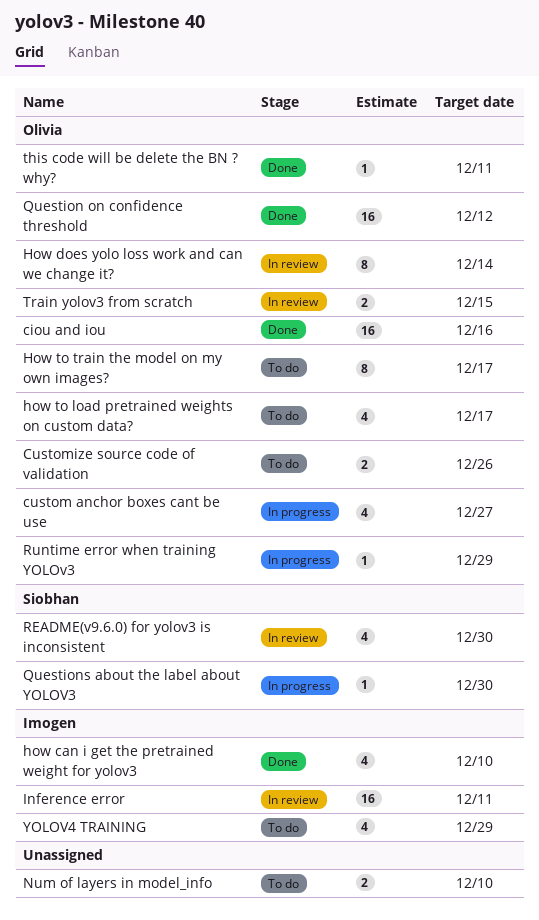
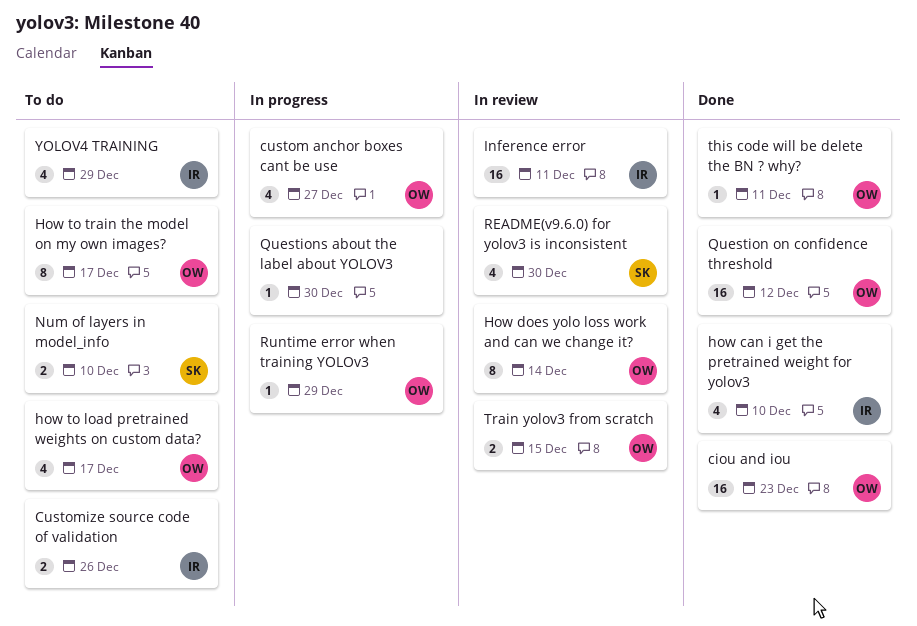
ciou and iou, due: Dec 16 -> Dec 23
Customize source code of validation, owner: Olivia -> Imogen
Num of layers in model_info, owner: none -> Siobhan
Questions about the label about YOLOV3, owner: Siobhan -> none

